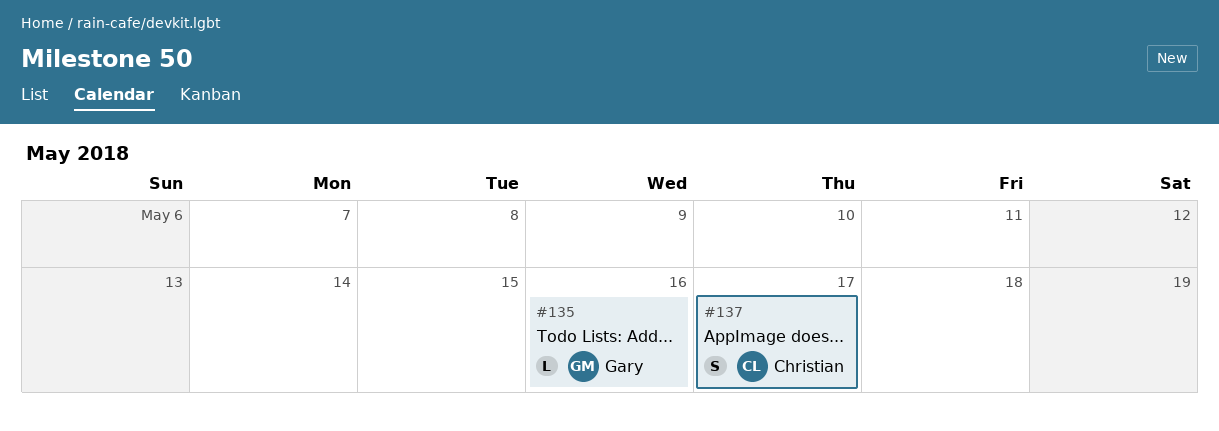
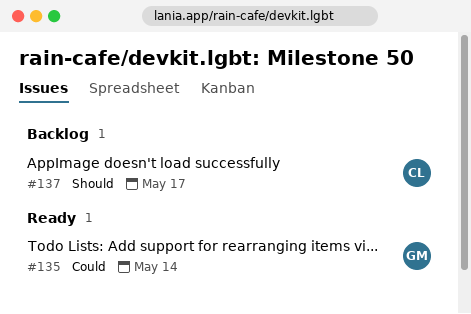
#135, due: May 16 -> May 14

